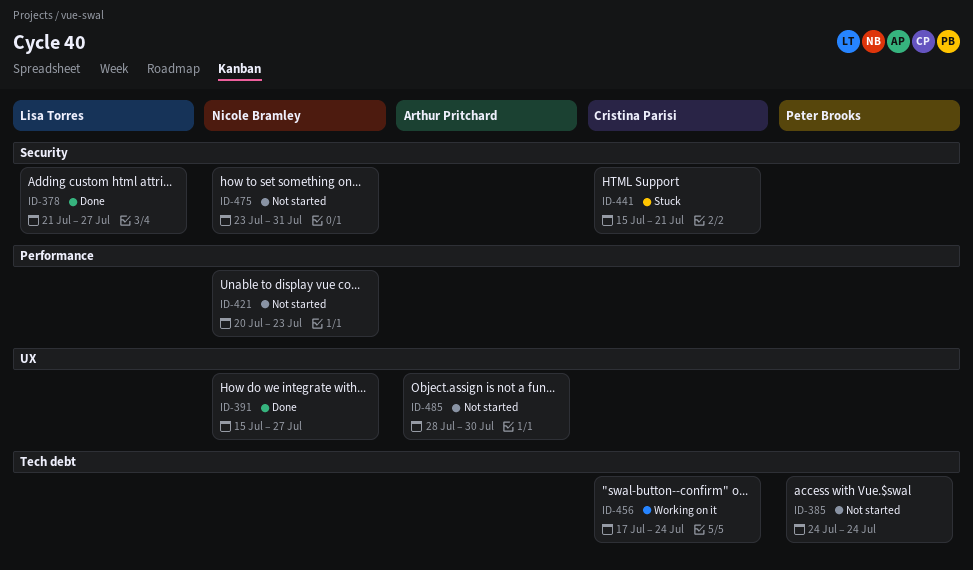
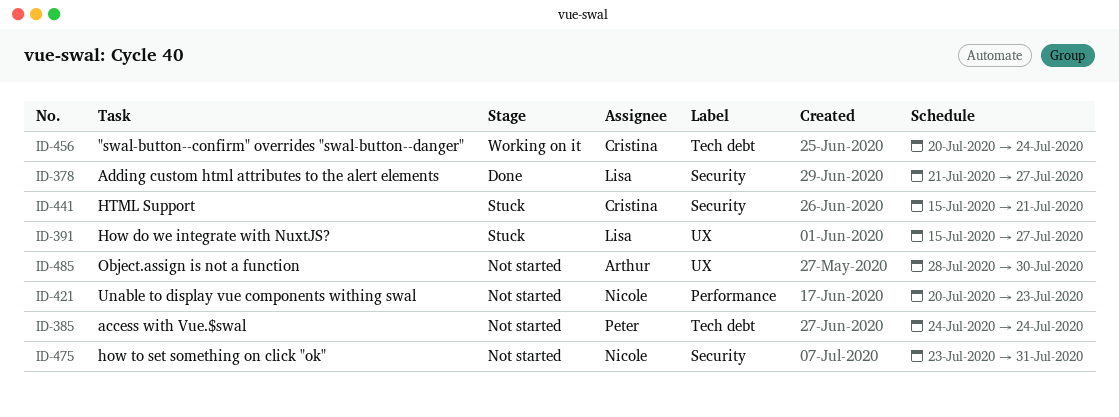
ID-391, status: Done -> Stuck
ID-391, owner: Nicole Bramley -> Lisa Torres
ID-456, start: Jul 17 -> Jul 20

